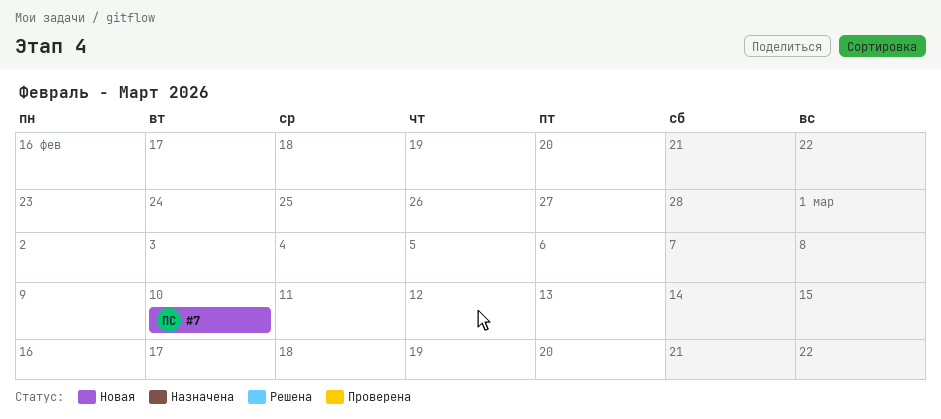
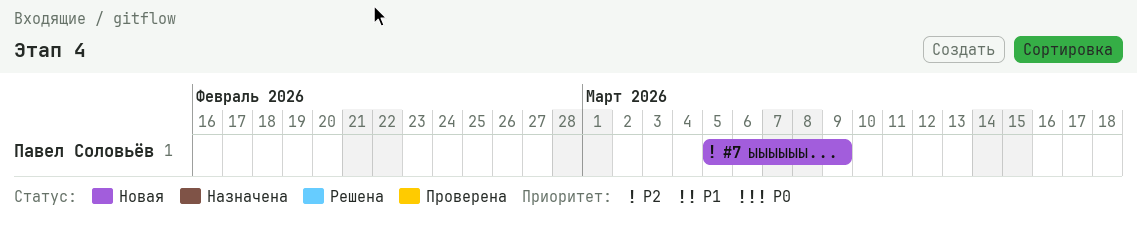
#7, start: Mar 10 -> Mar 5
#7, due: Mar 10 -> Mar 9

